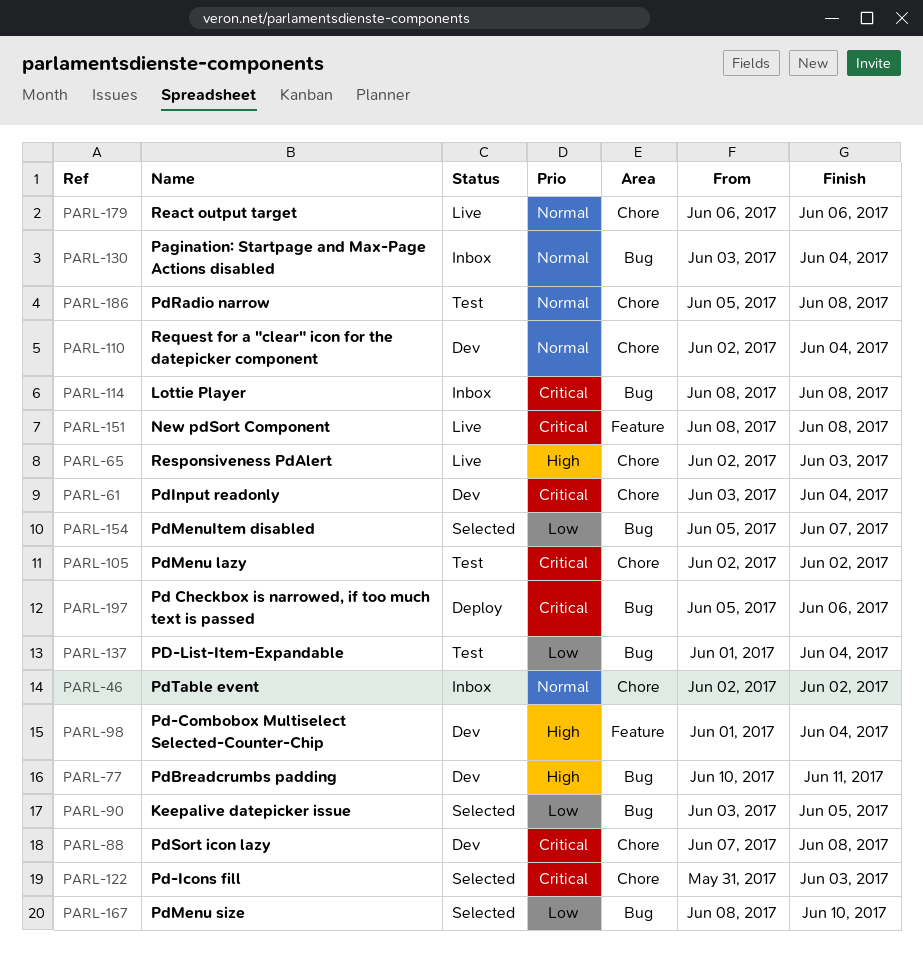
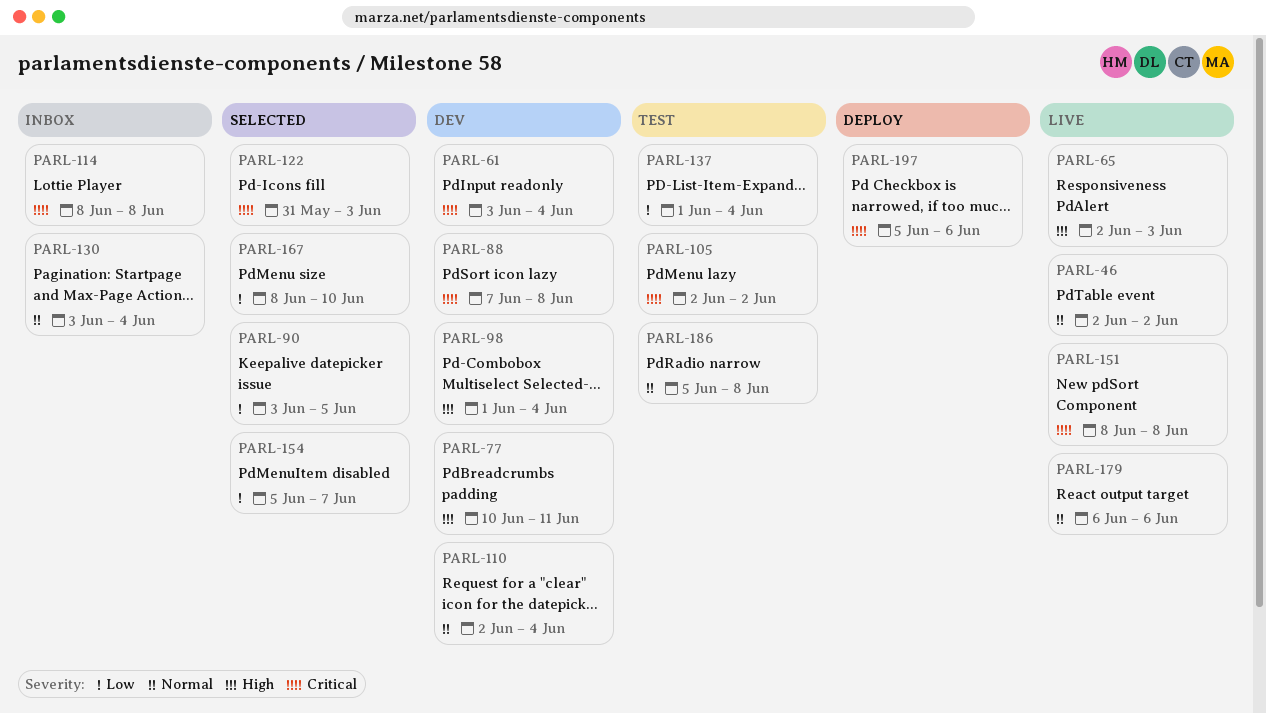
PARL-46, status: Inbox -> Live

